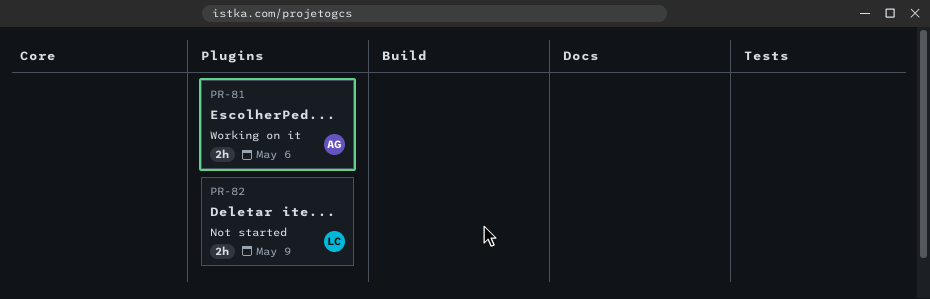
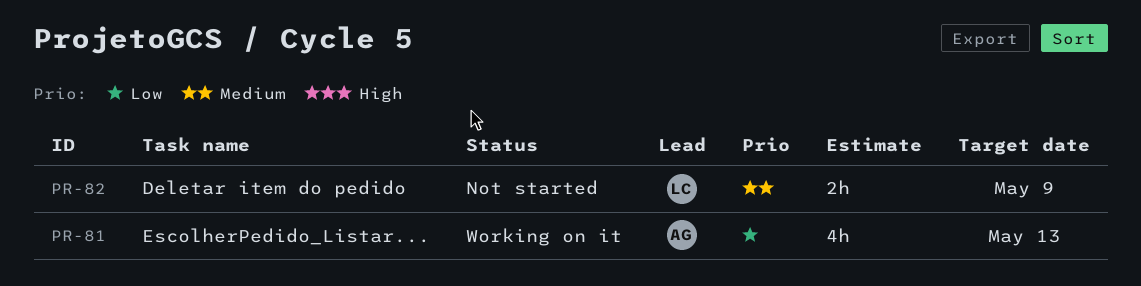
PR-81, estimate: 2h -> 4h
PR-81, due: May 6 -> May 13

